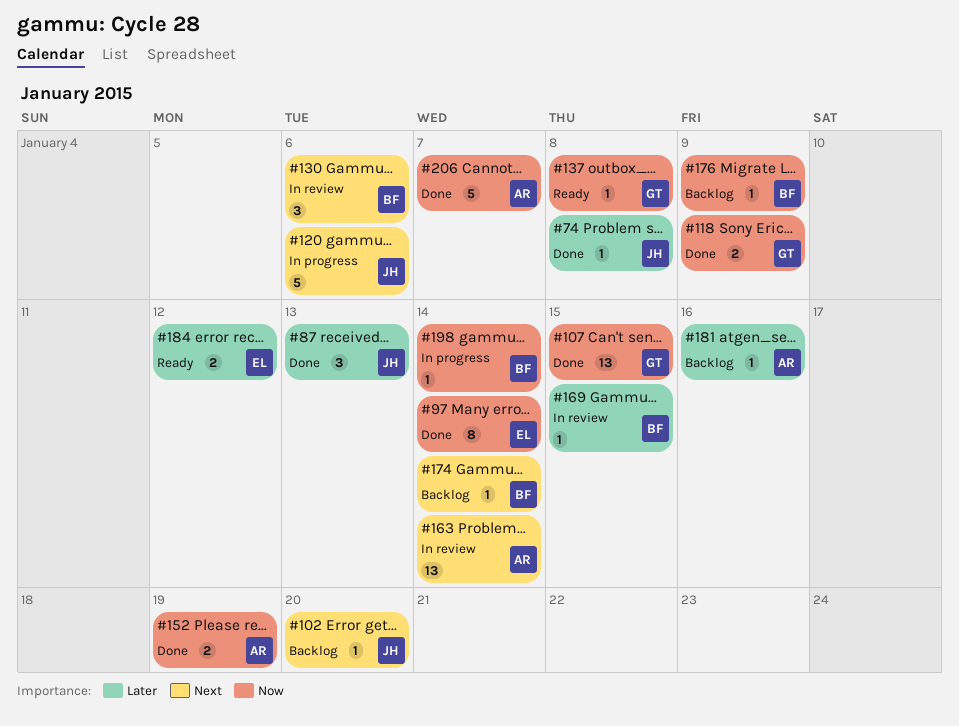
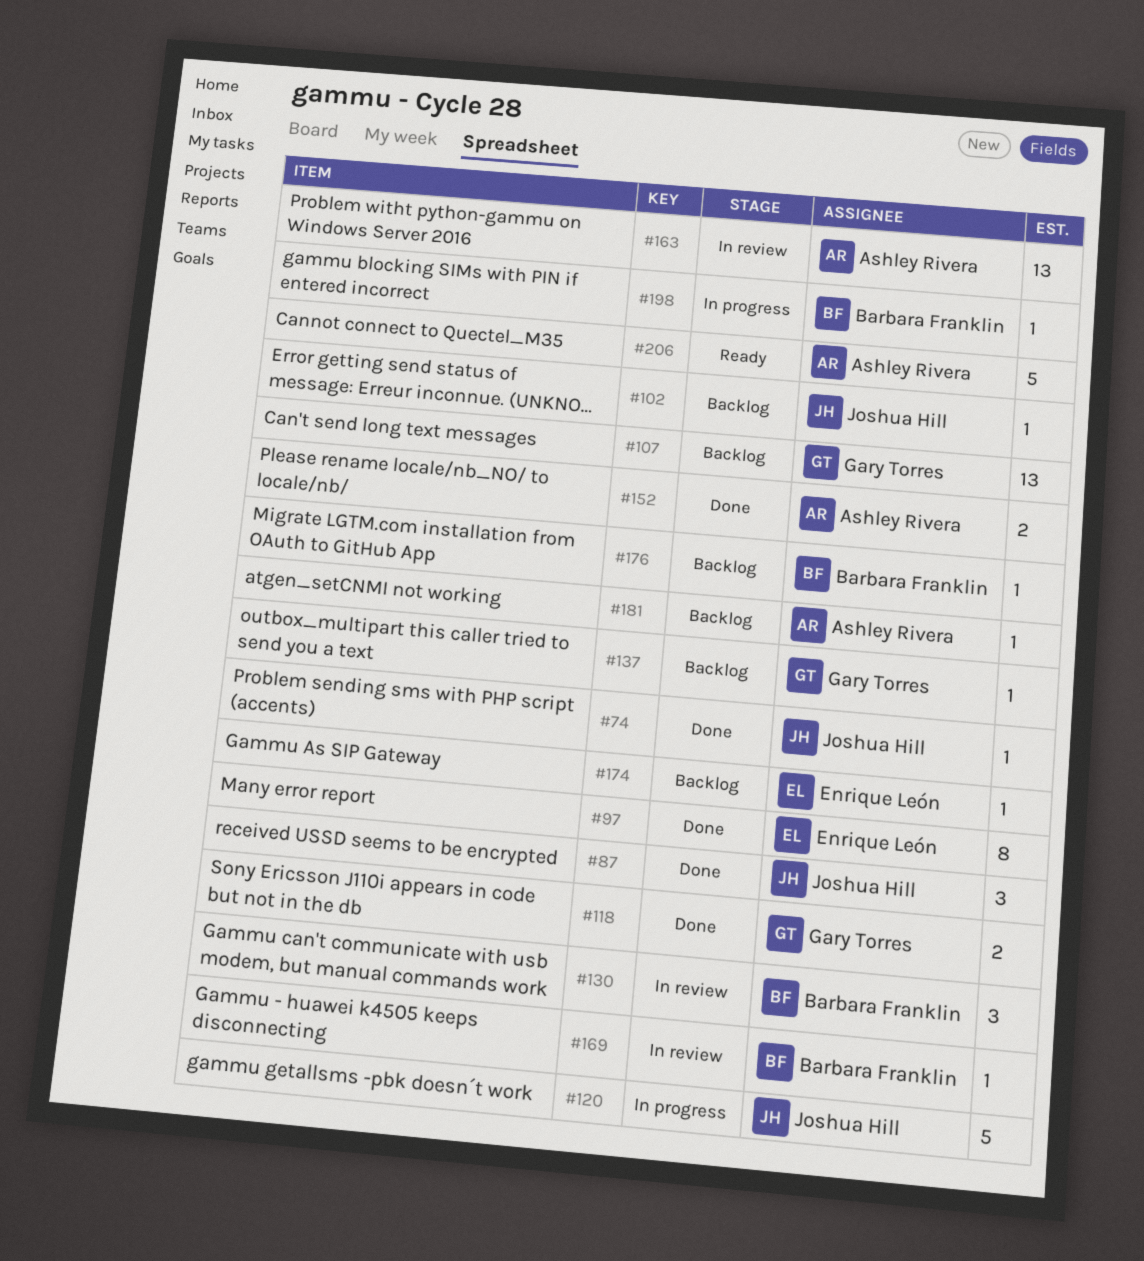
#107, status: Done -> Backlog
#137, status: Ready -> Backlog
#174, owner: Barbara Franklin -> Enrique León
#184: present -> none
#206, status: Done -> Ready

